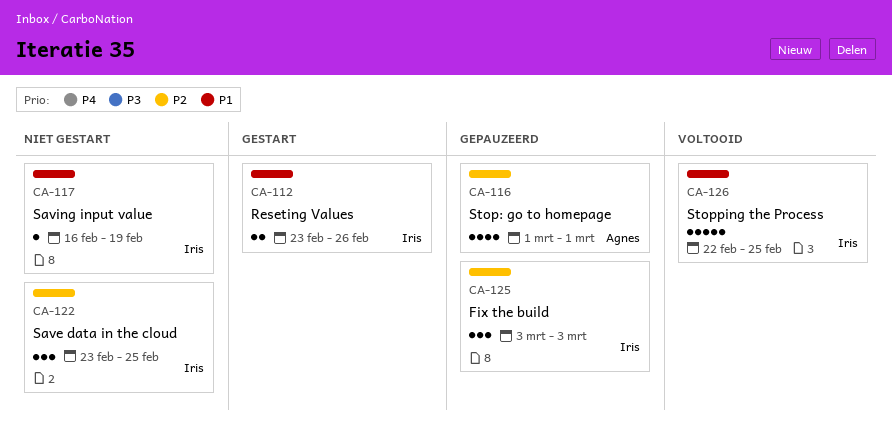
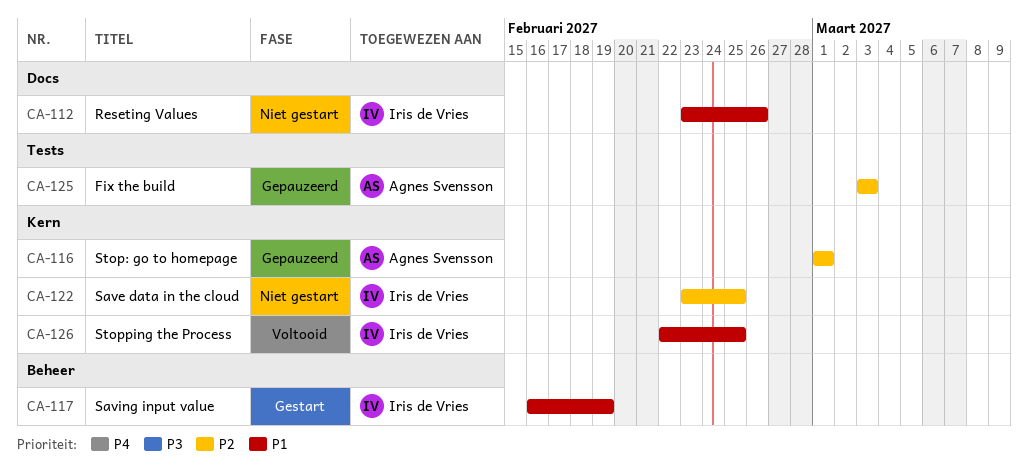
CA-112, status: Gestart -> Niet gestart
CA-117, status: Niet gestart -> Gestart
CA-125, owner: Iris de Vries -> Agnes Svensson

